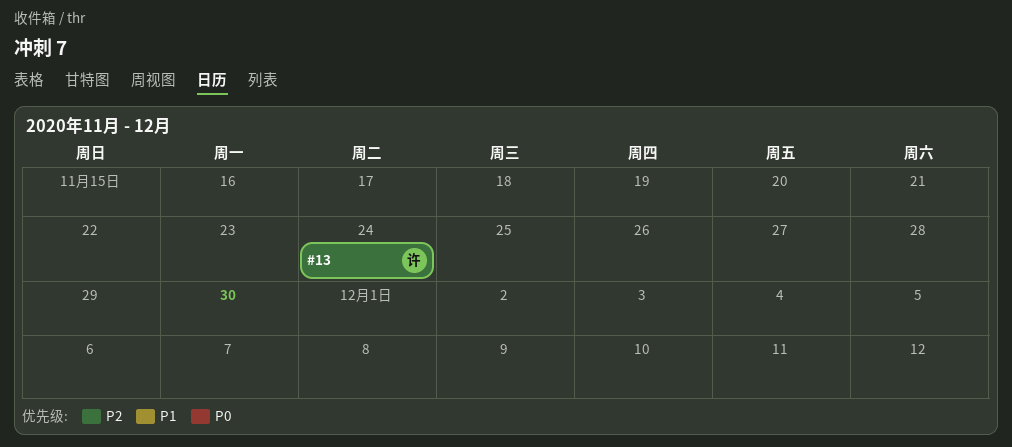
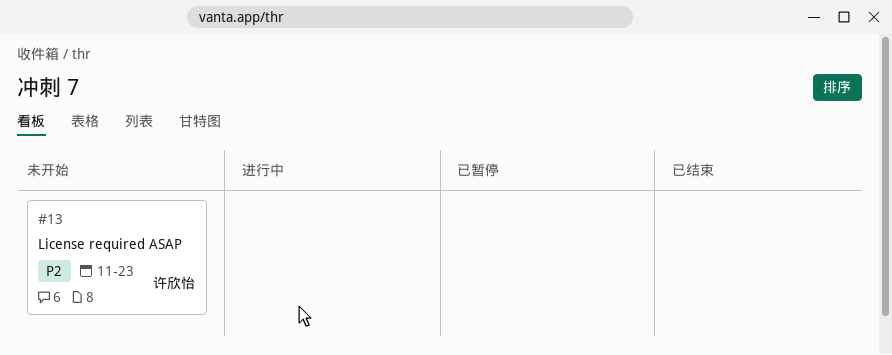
#13, due: Nov 24 -> Nov 23

